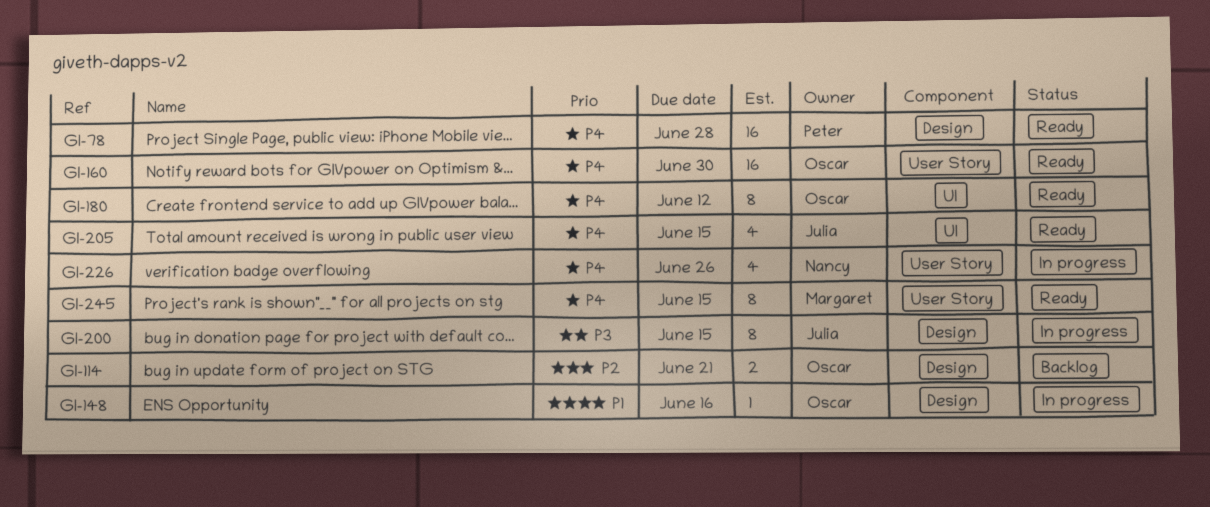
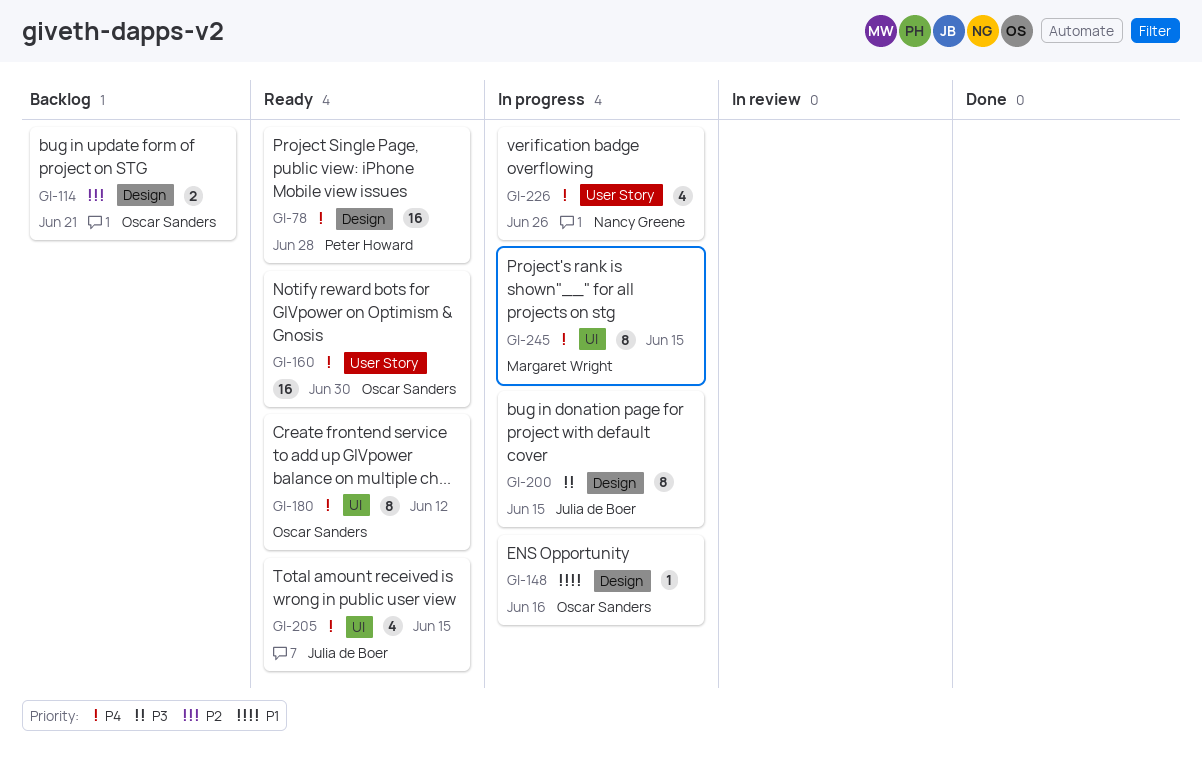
GI-245, status: Ready -> In progress
GI-245, label: User Story -> UI

